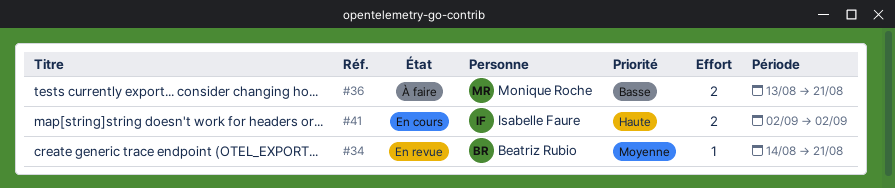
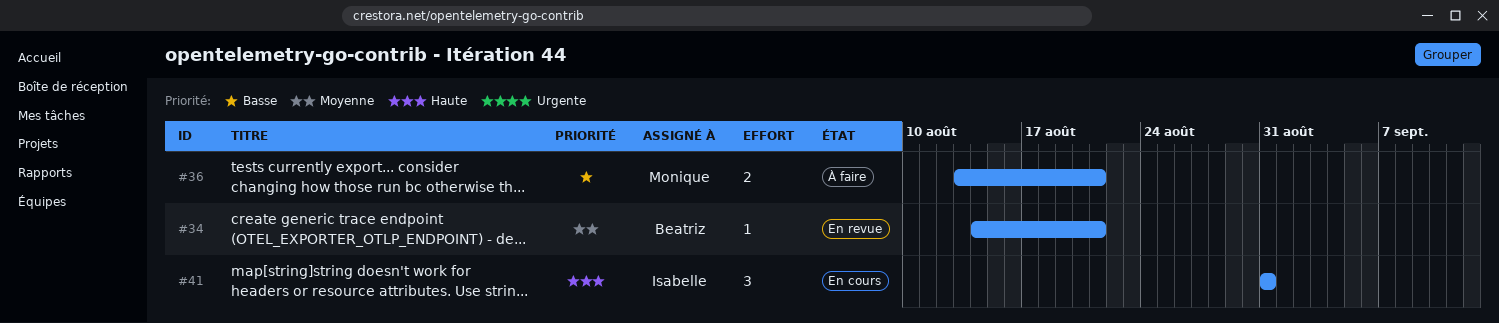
#41, estimate: 2 -> 3
#41, start: Sep 2 -> Aug 31
#41, due: Sep 2 -> Aug 31

